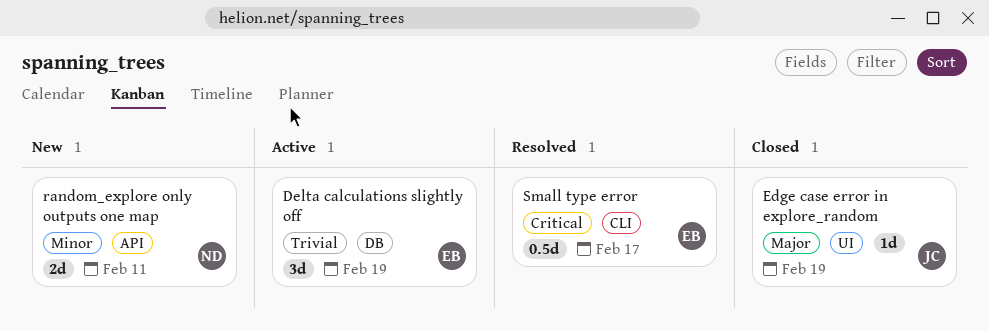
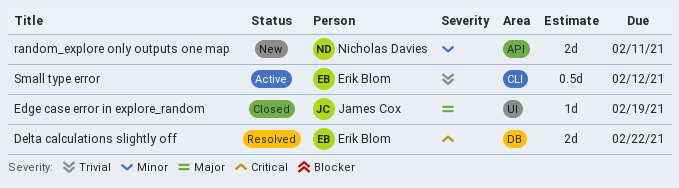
Delta calculations slightly off, status: Active -> Resolved
Delta calculations slightly off, priority: Trivial -> Critical
Delta calculations slightly off, estimate: 3d -> 2d
Delta calculations slightly off, due: Feb 19 -> Feb 22
Small type error, status: Resolved -> Active
Small type error, priority: Critical -> Trivial
Small type error, due: Feb 17 -> Feb 12

